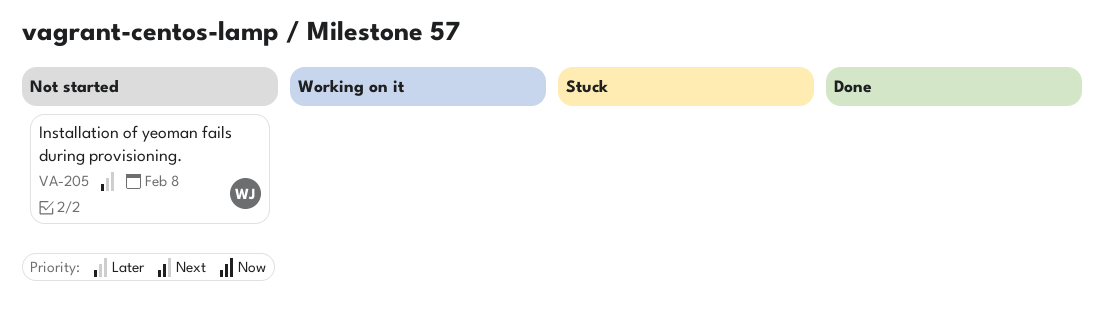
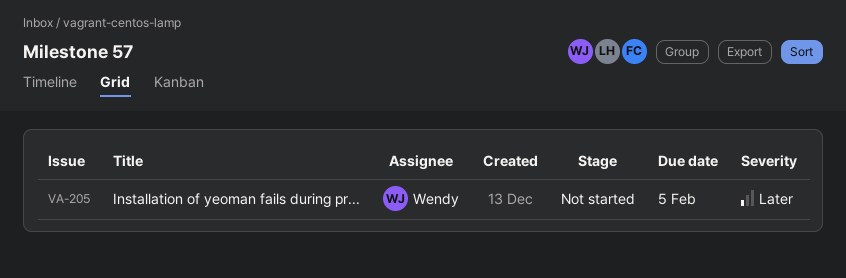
VA-205, due: Feb 8 -> Feb 5

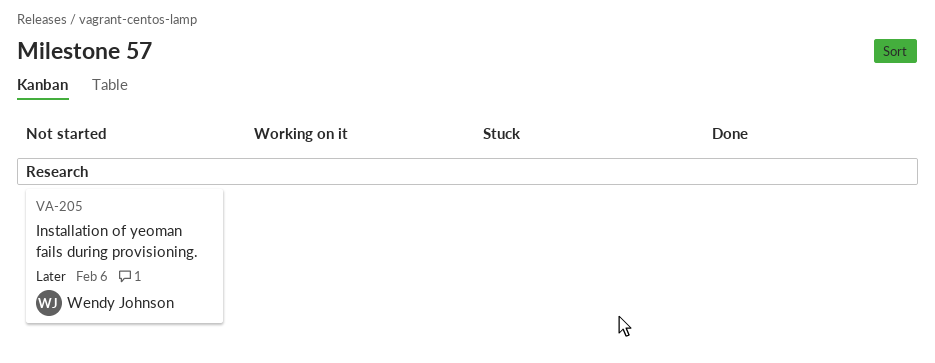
VA-205, due: Feb 5 -> Feb 6

